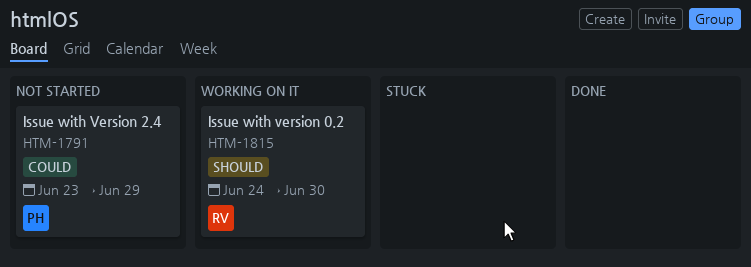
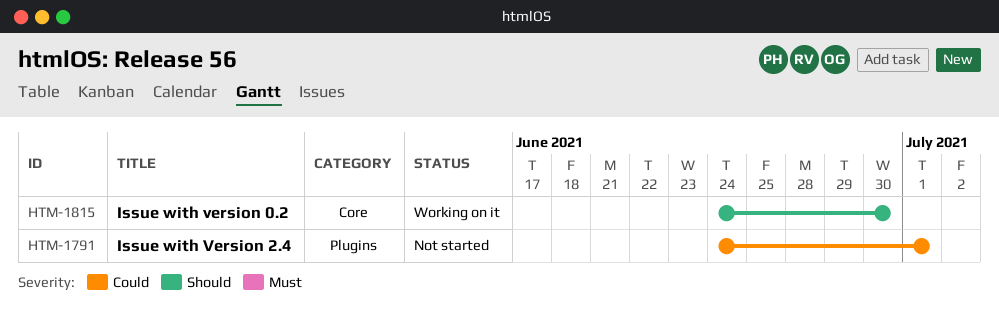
HTM-1791, start: Jun 23 -> Jun 24
HTM-1791, due: Jun 29 -> Jul 1

